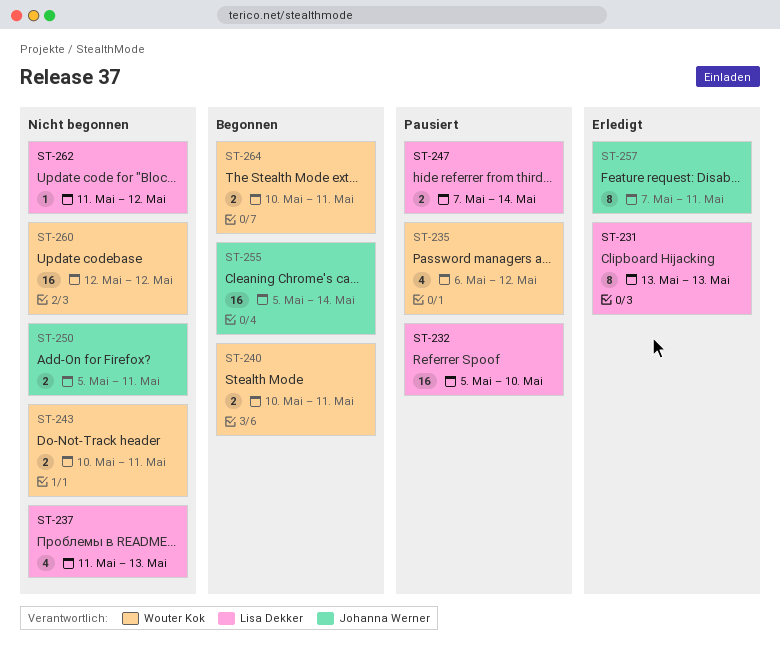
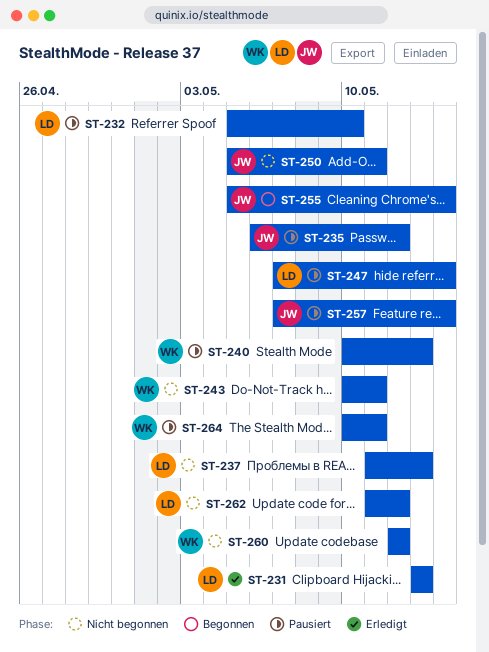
ST-235, owner: Wouter Kok -> Johanna Werner
ST-240, status: Begonnen -> Pausiert
ST-240, due: May 11 -> May 13
ST-257, status: Erledigt -> Pausiert
ST-257, due: May 11 -> May 14
ST-264, status: Begonnen -> Pausiert

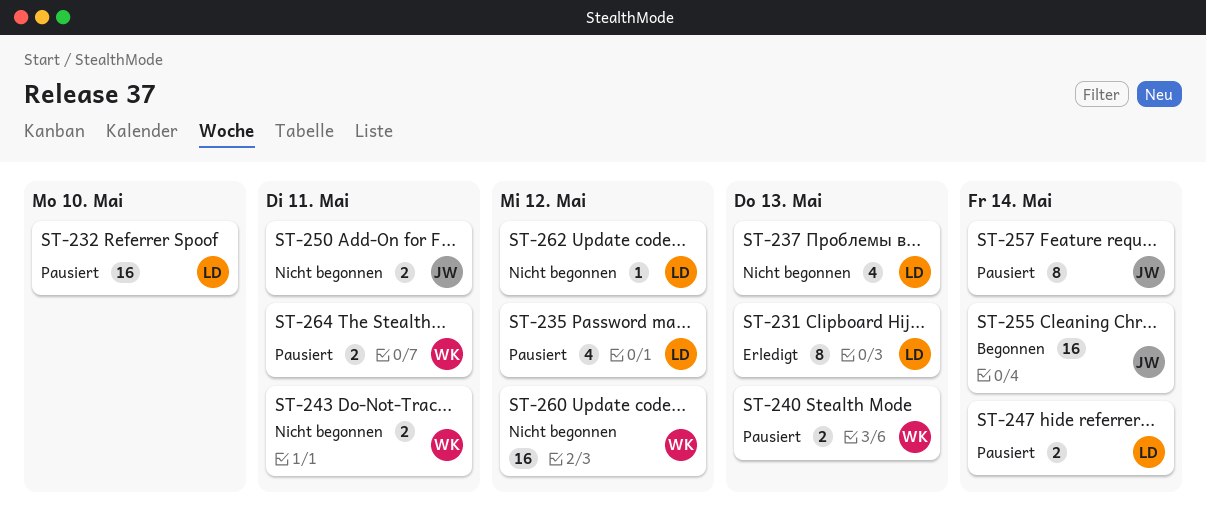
ST-235, owner: JW -> LD

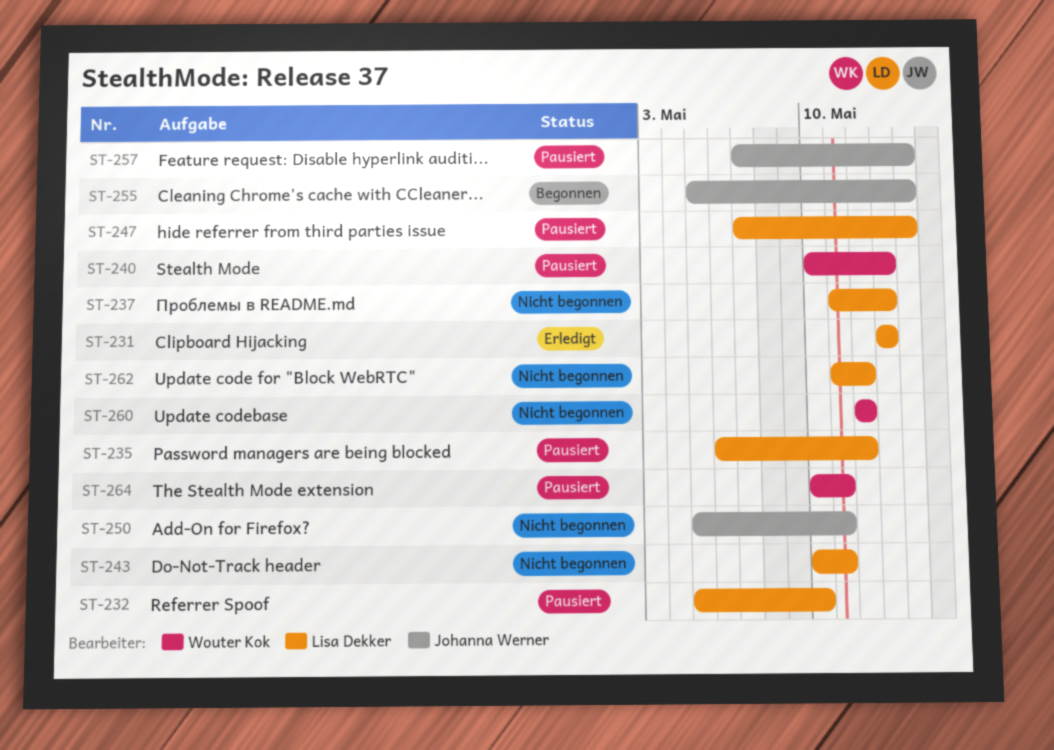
ST-243, owner: Wouter Kok -> Lisa Dekker

